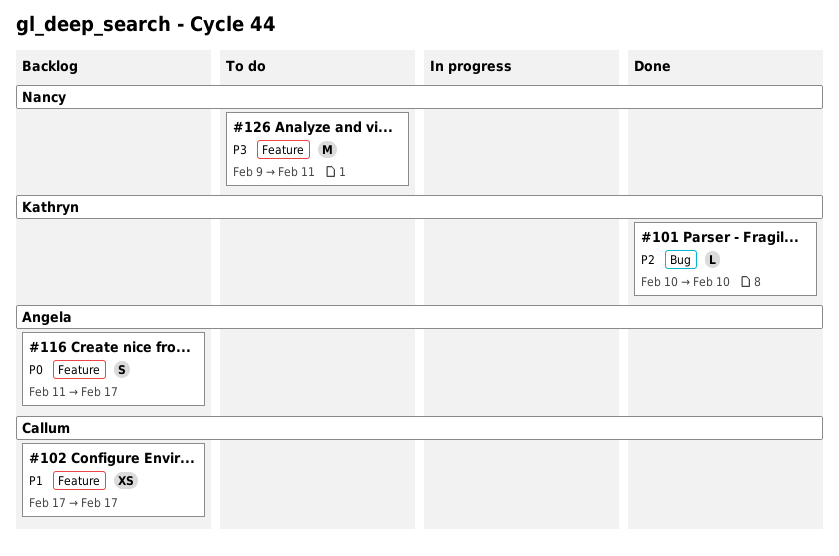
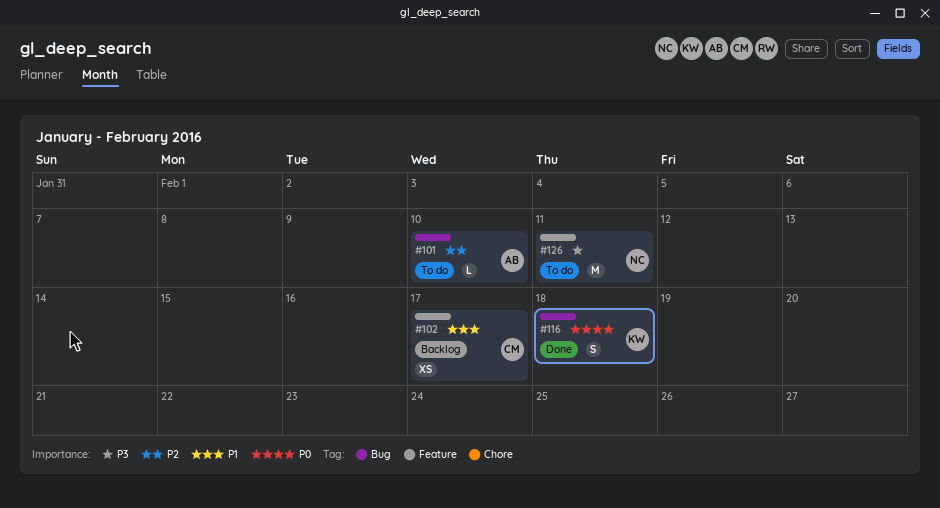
#101, status: Done -> To do
#101, owner: Kathryn -> Angela
#116, status: Backlog -> Done
#116, owner: Angela -> Kathryn
#116, label: Feature -> Bug
#116, due: Feb 17 -> Feb 18

